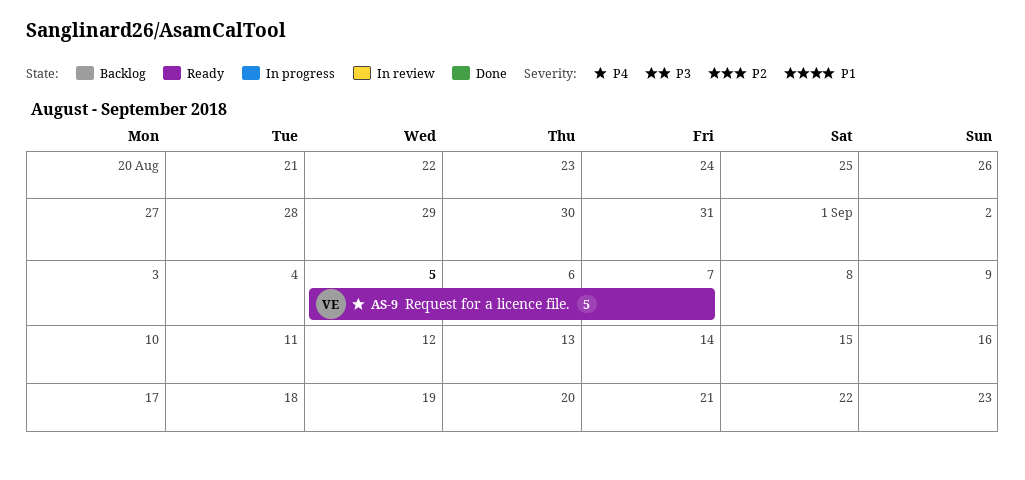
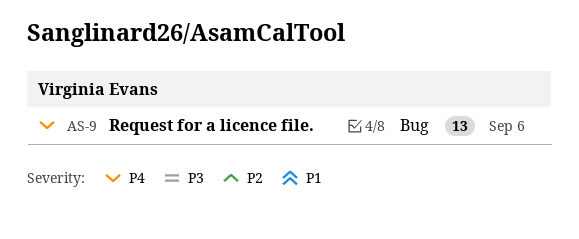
AS-9, estimate: 5 -> 13
AS-9, due: Sep 7 -> Sep 6

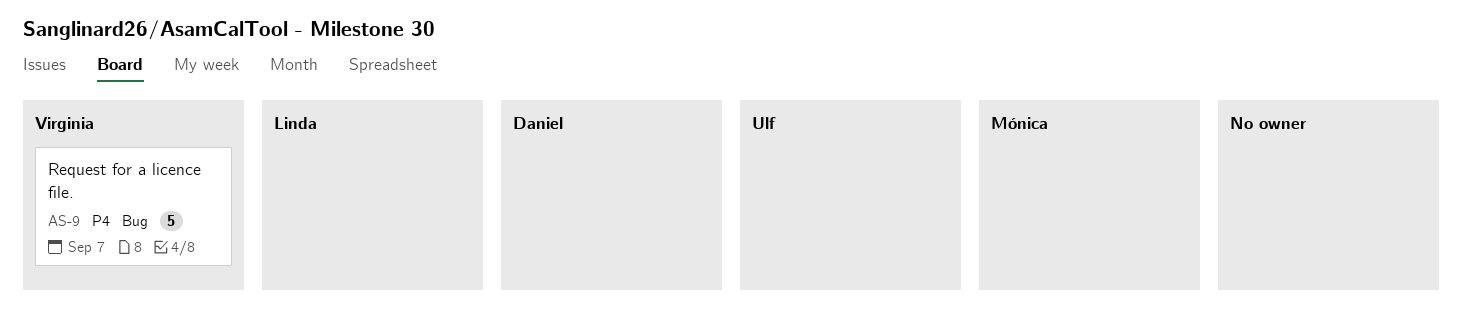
AS-9, estimate: 13 -> 5
AS-9, due: Sep 6 -> Sep 7

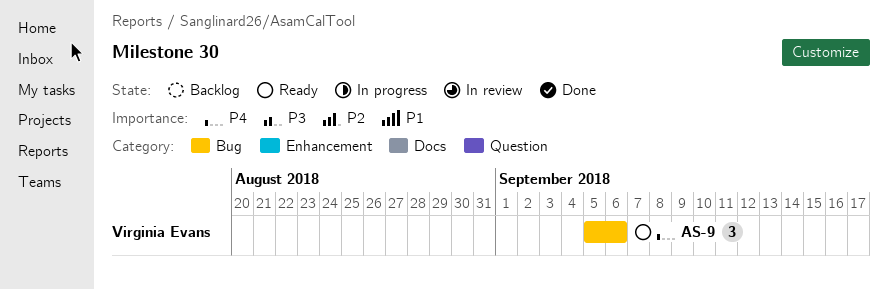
AS-9, estimate: 5 -> 3
AS-9, due: Sep 7 -> Sep 6

